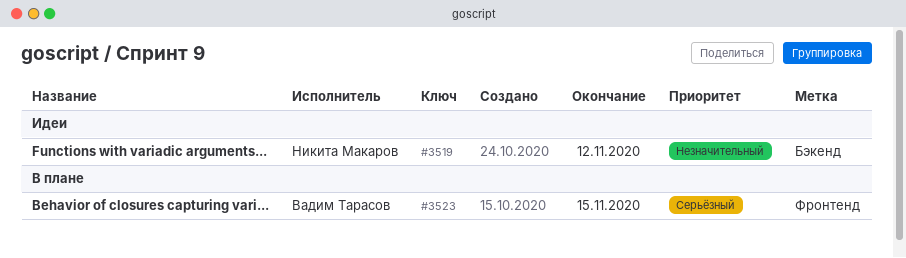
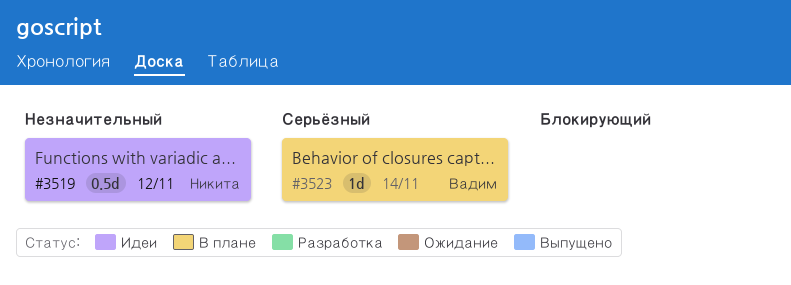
#3523, due: Nov 15 -> Nov 14

